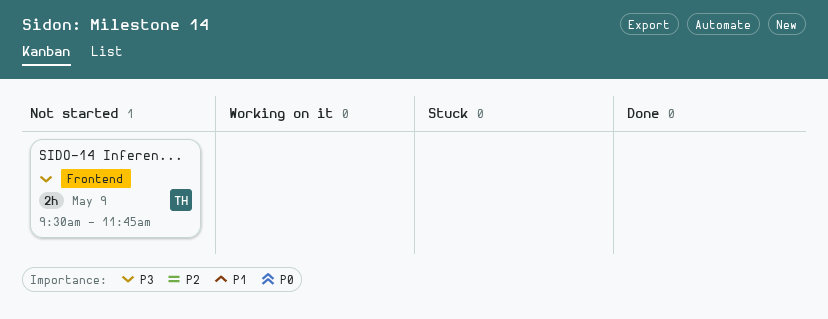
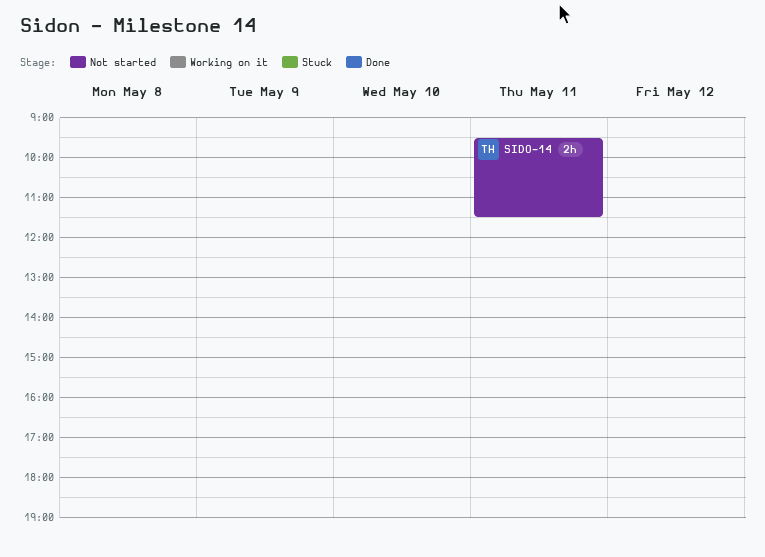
SIDO-14, day: May 9 -> May 11
SIDO-14, ends: 11:45 -> 11:30

